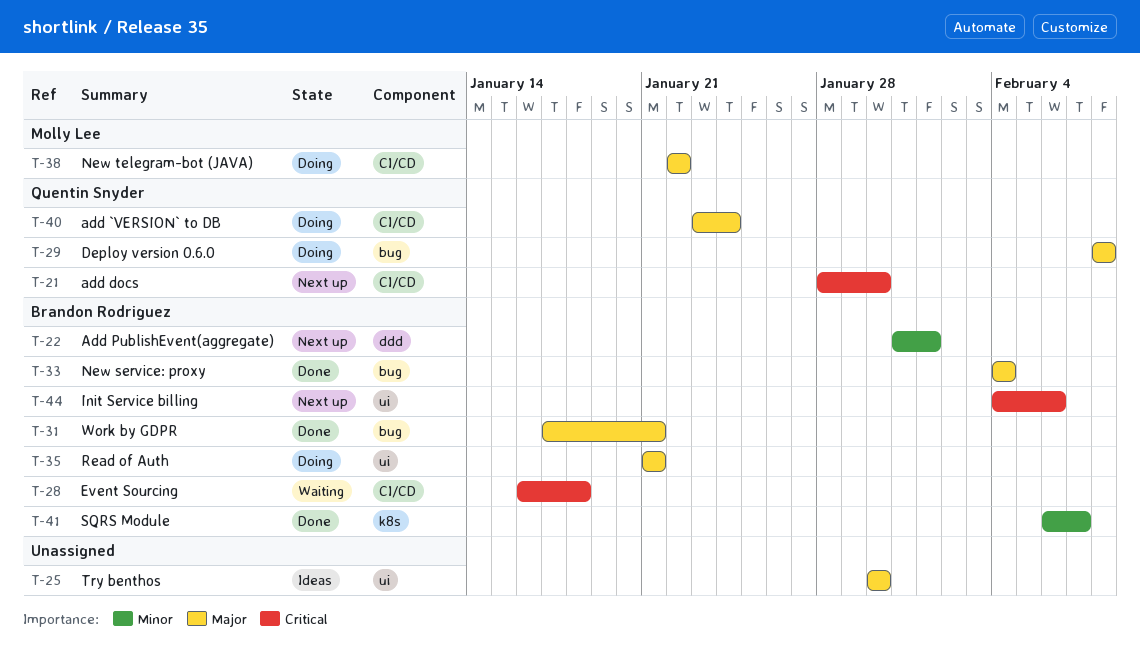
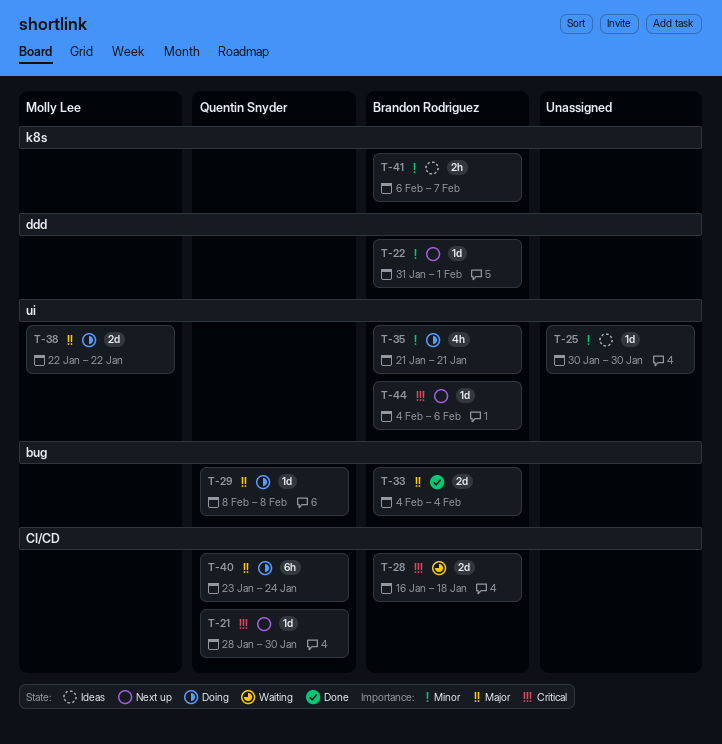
T-25, priority: Major -> Minor
T-31: present -> none
T-35, priority: Major -> Minor
T-38, label: CI/CD -> ui
T-41, status: Done -> Ideas

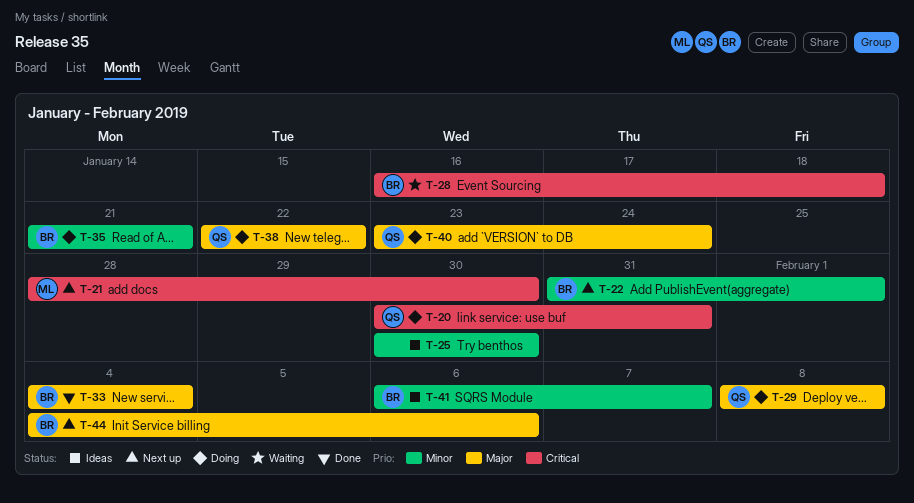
T-20: none -> present
T-21, owner: Quentin Snyder -> Molly Lee
T-38, owner: Molly Lee -> Quentin Snyder
T-44, priority: Critical -> Major

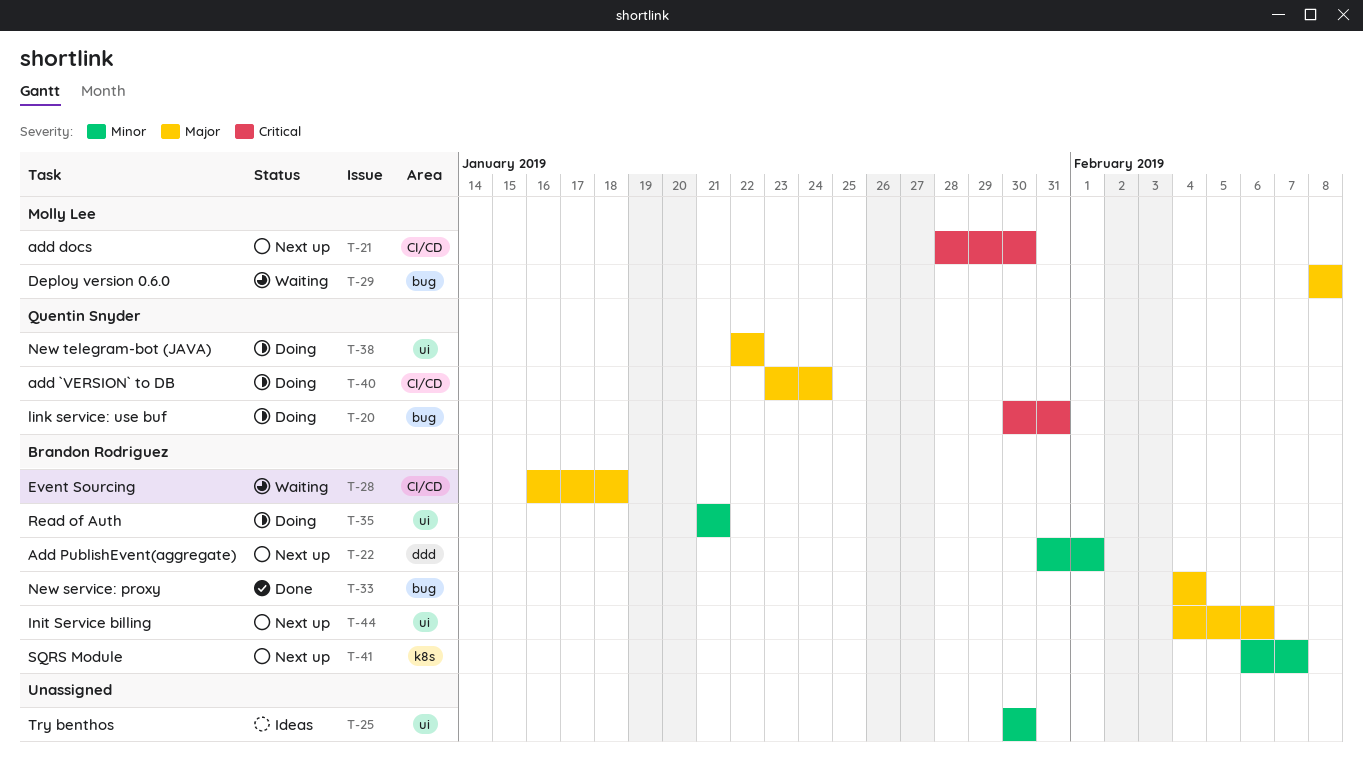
T-28, priority: Critical -> Major
T-29, status: Doing -> Waiting
T-29, owner: Quentin Snyder -> Molly Lee
T-41, status: Ideas -> Next up

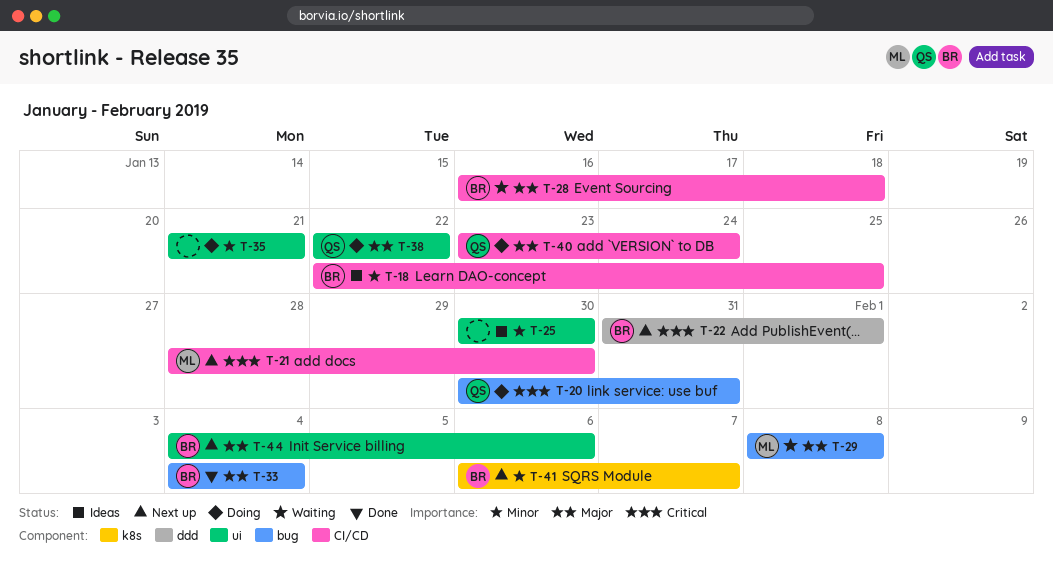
T-18: none -> present
T-22, priority: Minor -> Critical
T-35, owner: Brandon Rodriguez -> none

